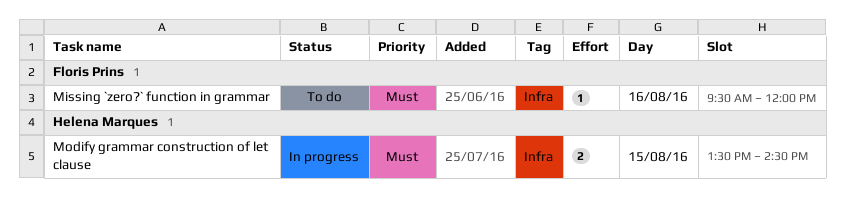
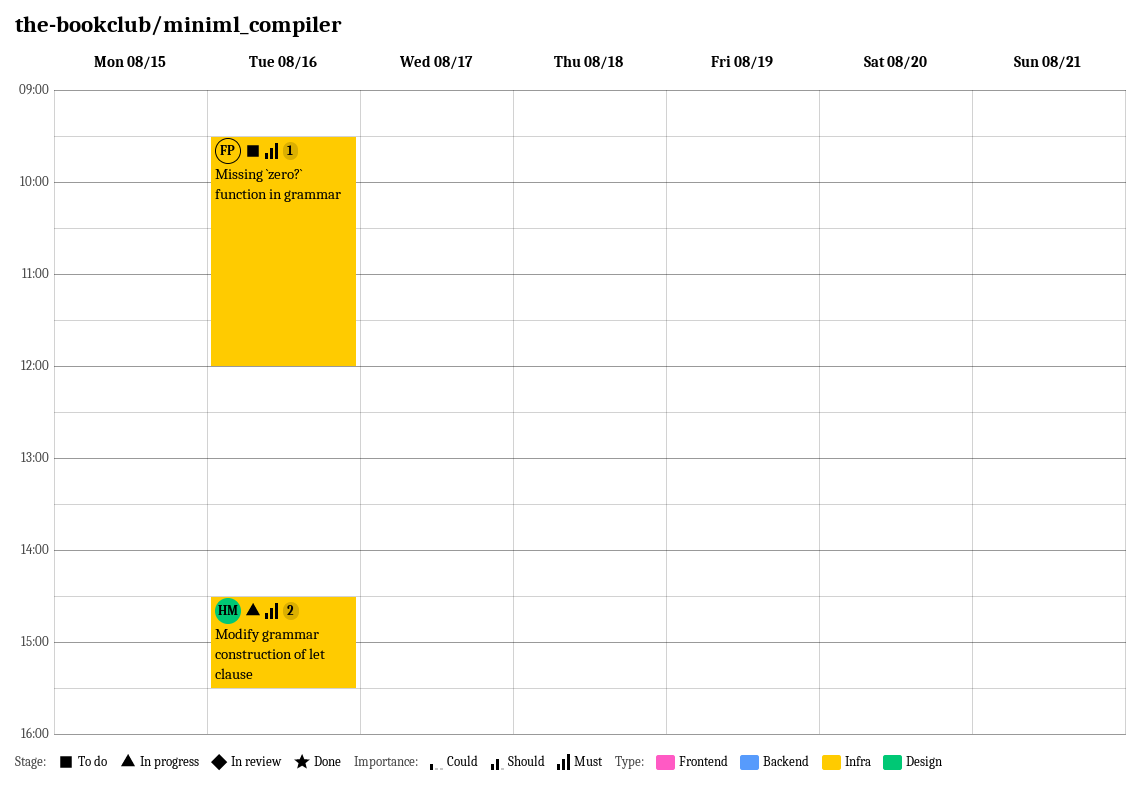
Modify grammar construction of let clause, day: Aug 15 -> Aug 16
Modify grammar construction of let clause, begins: 13:30 -> 14:30
Modify grammar construction of let clause, ends: 14:30 -> 15:30

